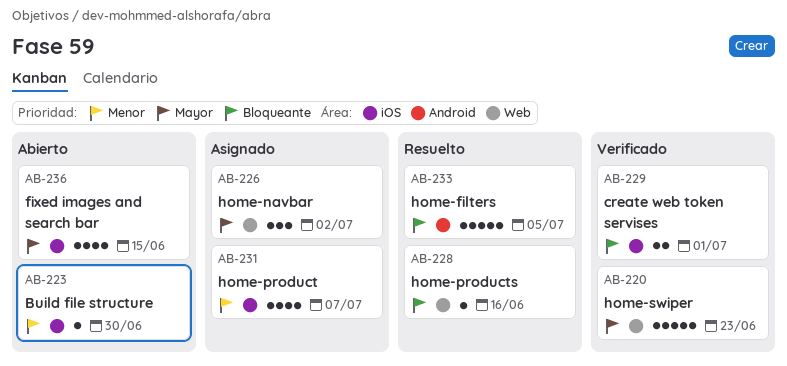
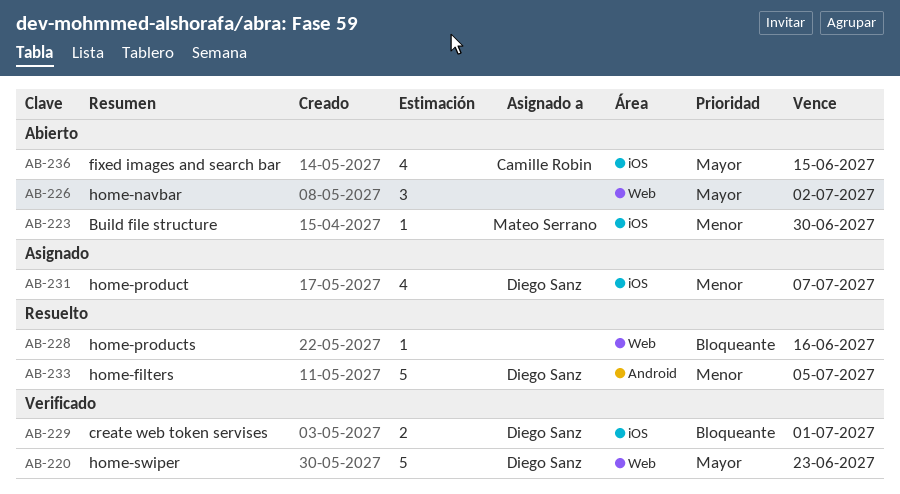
AB-226, status: Asignado -> Abierto
AB-233, priority: Bloqueante -> Menor

